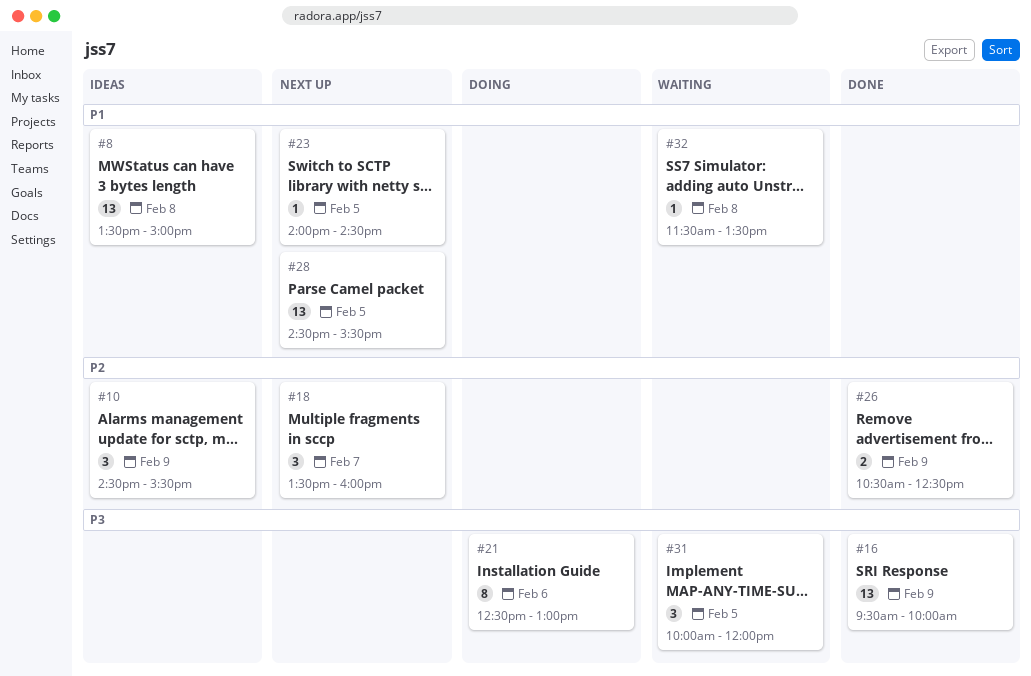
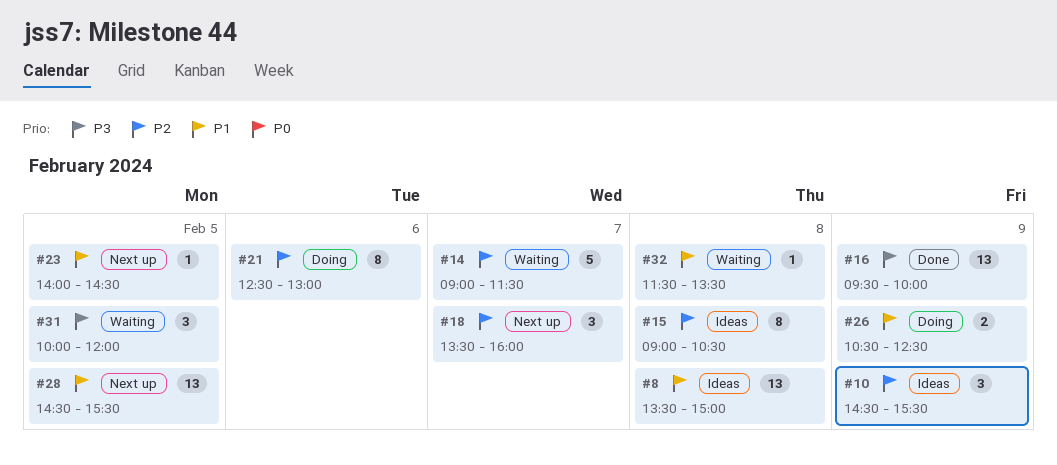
#14: none -> present
#15: none -> present
#21, priority: P3 -> P2
#26, status: Done -> Doing
#26, priority: P2 -> P1

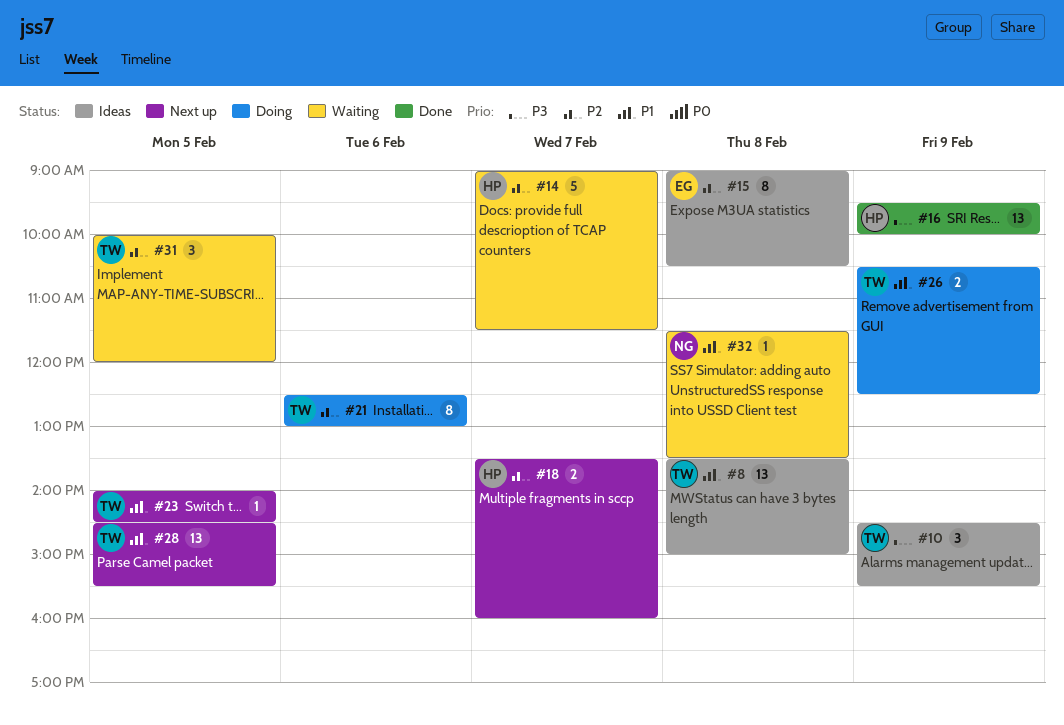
#10, priority: P2 -> P3
#18, estimate: 3 -> 2
#31, priority: P3 -> P2

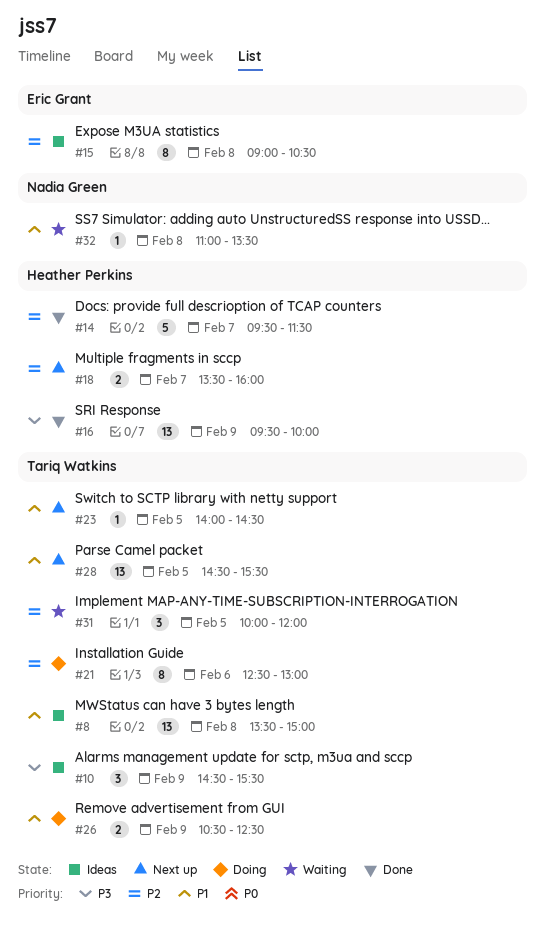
#14, status: Waiting -> Done
#14, begins: 09:00 -> 09:30
#32, begins: 11:30 -> 11:00

